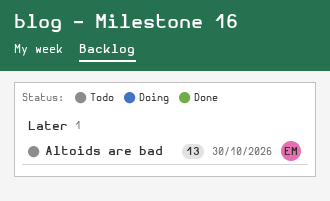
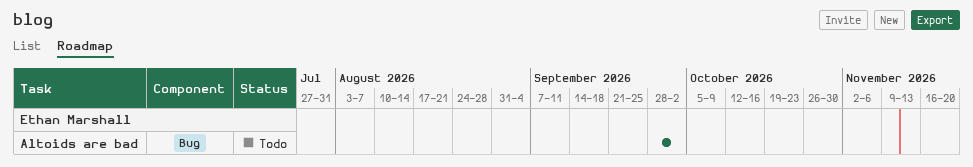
Altoids are bad, due: Oct 30 -> Oct 2

